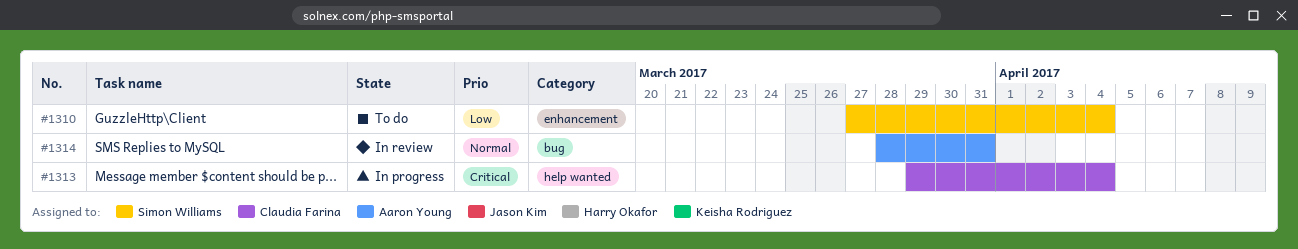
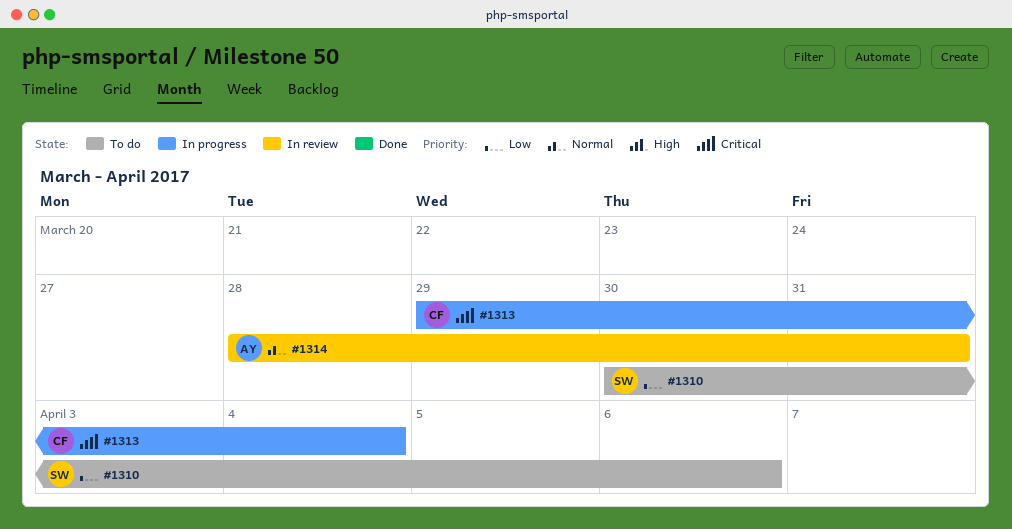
#1310, start: Mar 27 -> Mar 30
#1310, due: Apr 4 -> Apr 6

